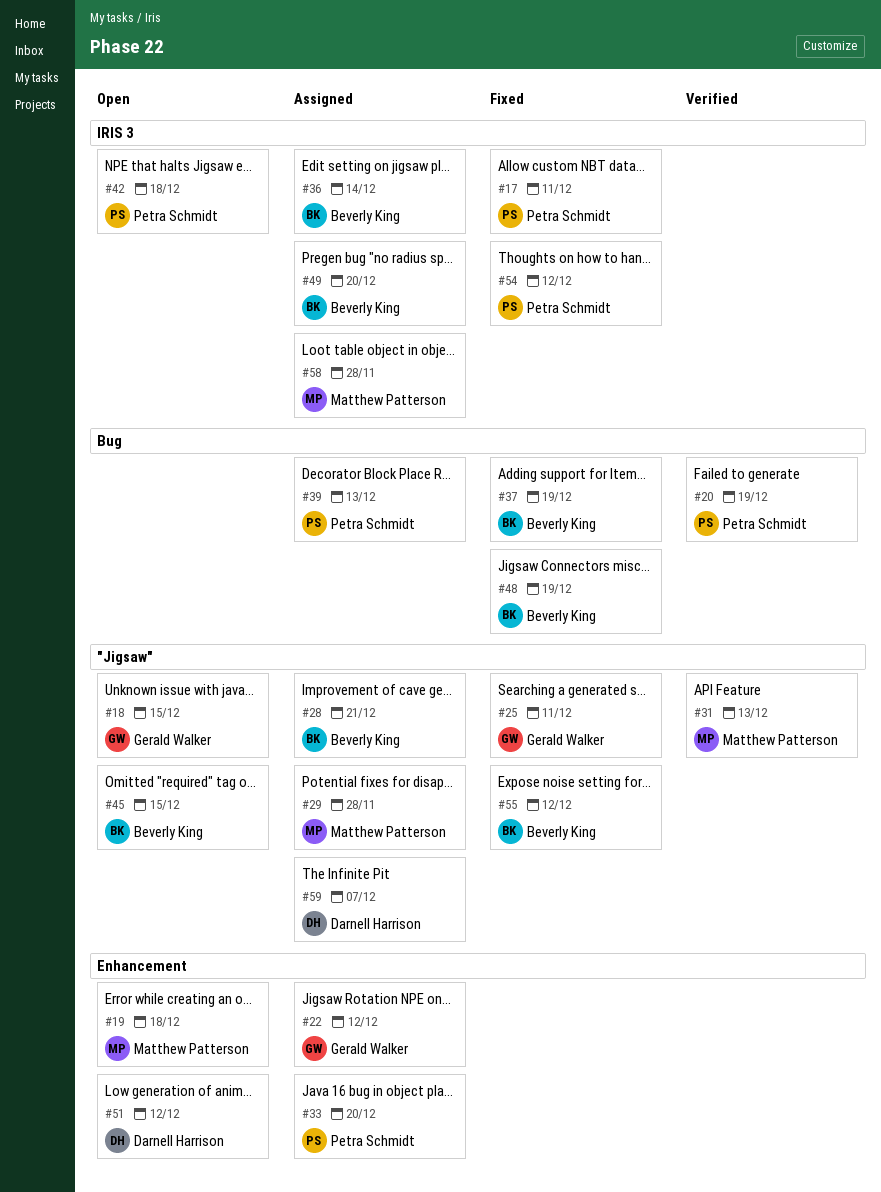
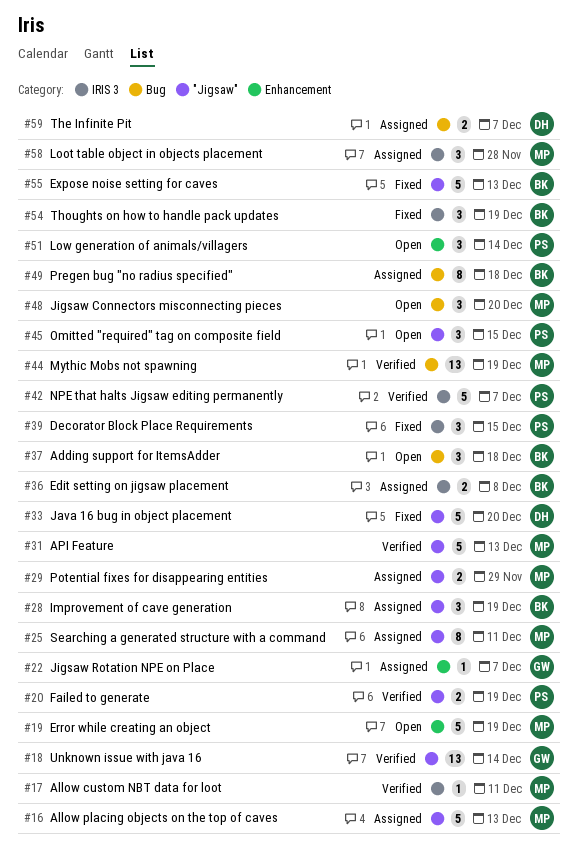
#16: none -> present
#17, status: Fixed -> Verified
#17, owner: Petra Schmidt -> Matthew Patterson
#18, status: Open -> Verified
#18, due: Dec 15 -> Dec 14
#19, due: Dec 18 -> Dec 19
#20, label: Bug -> "Jigsaw"
#22, due: Dec 12 -> Dec 7
#25, status: Fixed -> Assigned
#25, owner: Gerald Walker -> Matthew Patterson
#28, due: Dec 21 -> Dec 19
#29, due: Nov 28 -> Nov 29
#33, status: Assigned -> Fixed
#33, owner: Petra Schmidt -> Darnell Harrison
#33, label: Enhancement -> "Jigsaw"
#36, due: Dec 14 -> Dec 8
#37, status: Fixed -> Open
#37, due: Dec 19 -> Dec 18
#39, status: Assigned -> Fixed
#39, label: Bug -> IRIS 3
#39, due: Dec 13 -> Dec 15
#42, status: Open -> Verified
#42, due: Dec 18 -> Dec 7
#44: none -> present
#45, owner: Beverly King -> Petra Schmidt
#48, status: Fixed -> Open
#48, owner: Beverly King -> Matthew Patterson
#48, due: Dec 19 -> Dec 20
#49, label: IRIS 3 -> Bug
#49, due: Dec 20 -> Dec 18
#51, owner: Darnell Harrison -> Petra Schmidt
#51, due: Dec 12 -> Dec 14
#54, owner: Petra Schmidt -> Beverly King
#54, due: Dec 12 -> Dec 19
#55, due: Dec 12 -> Dec 13
#59, label: "Jigsaw" -> Bug

